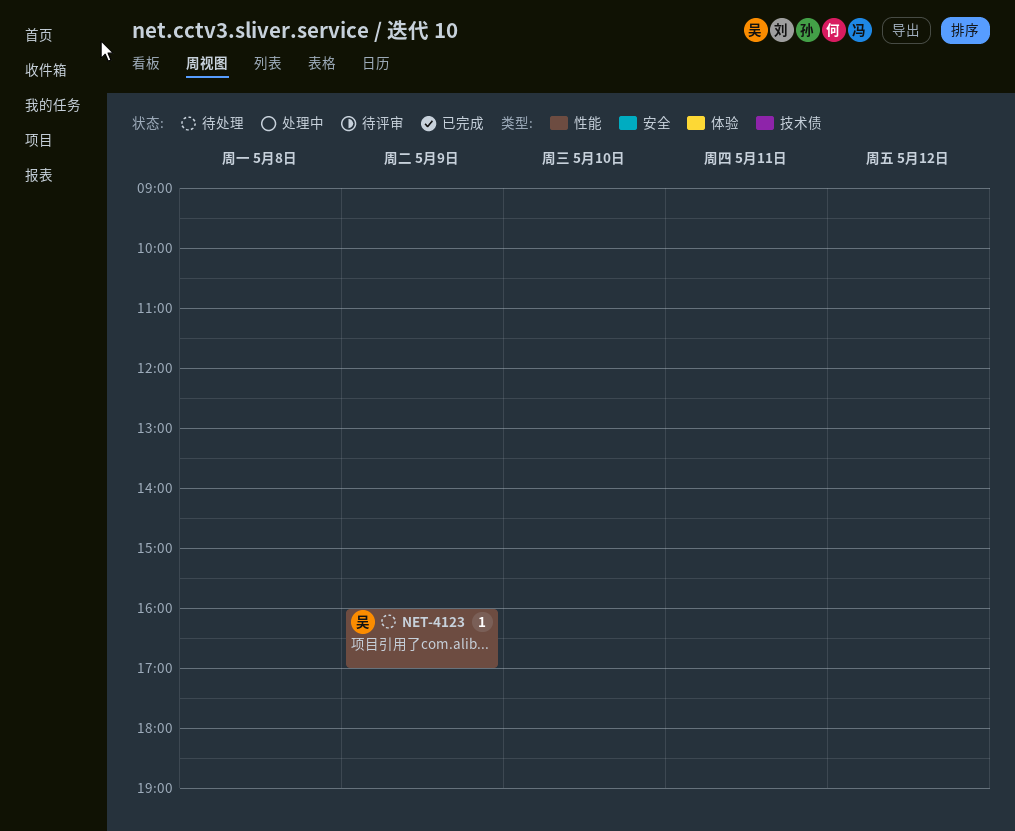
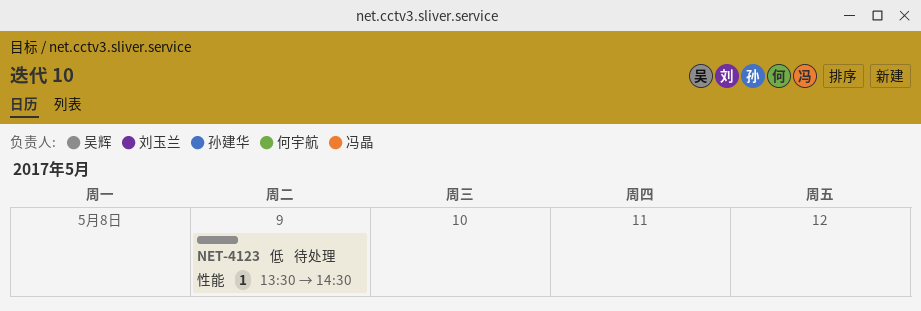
NET-4123, begins: 16:00 -> 13:30
NET-4123, ends: 17:00 -> 14:30

